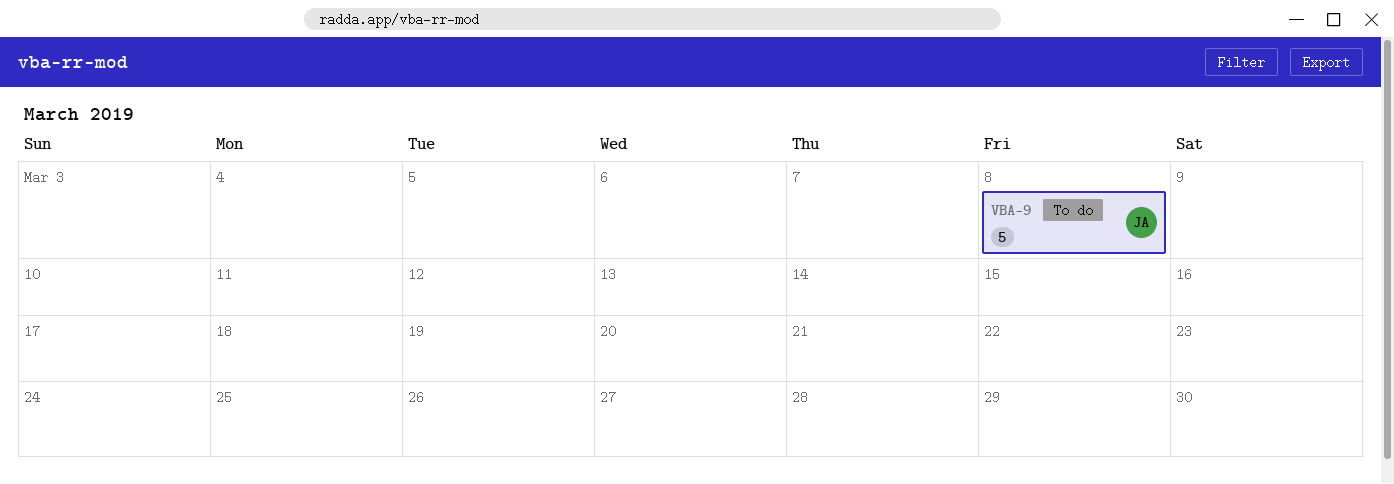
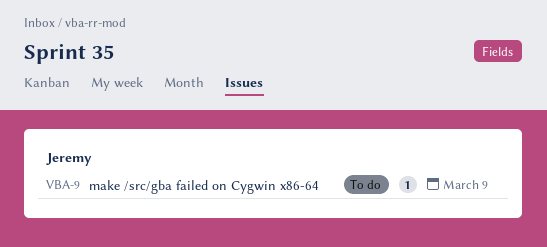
VBA-9, estimate: 5 -> 1
VBA-9, due: Mar 8 -> Mar 9

